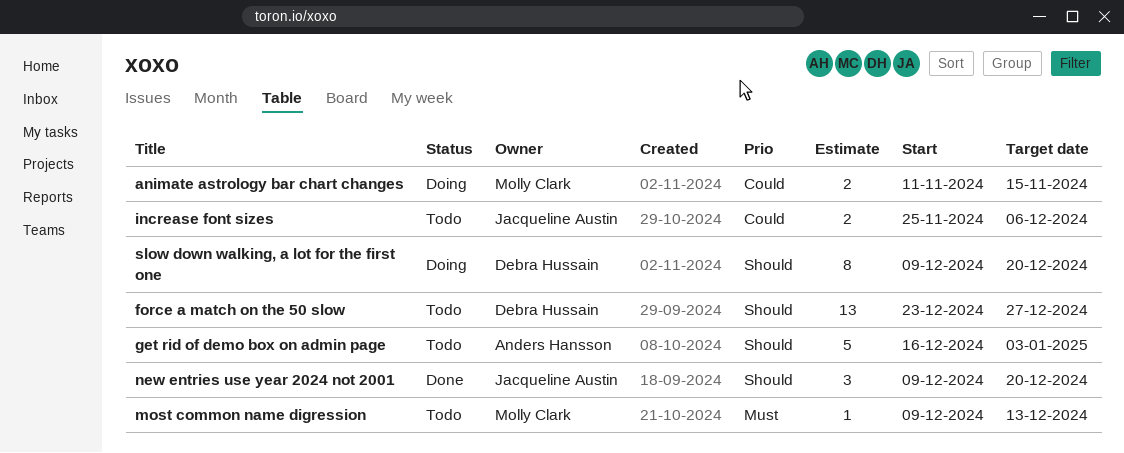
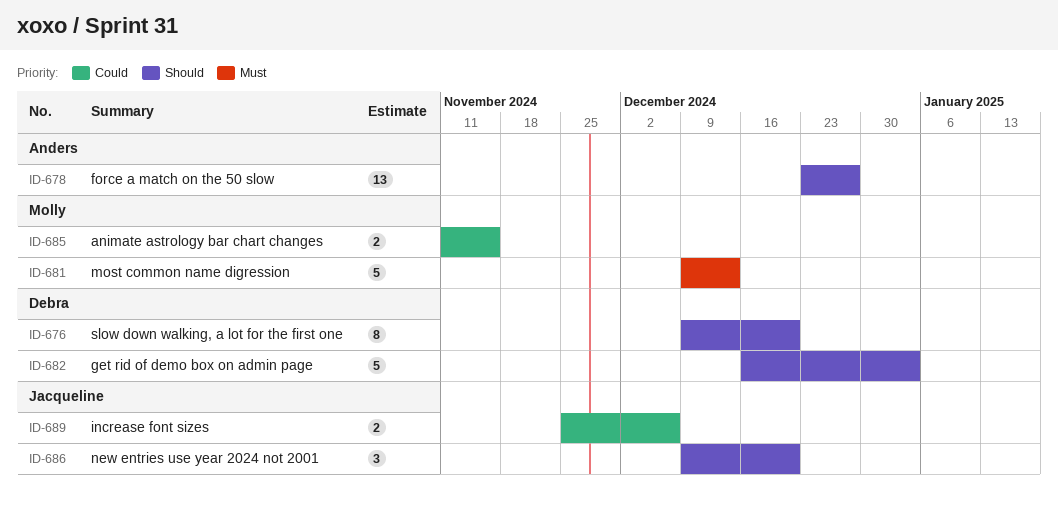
force a match on the 50 slow, owner: Debra Hussain -> Anders Hansson
get rid of demo box on admin page, owner: Anders Hansson -> Debra Hussain
most common name digression, estimate: 1 -> 5

